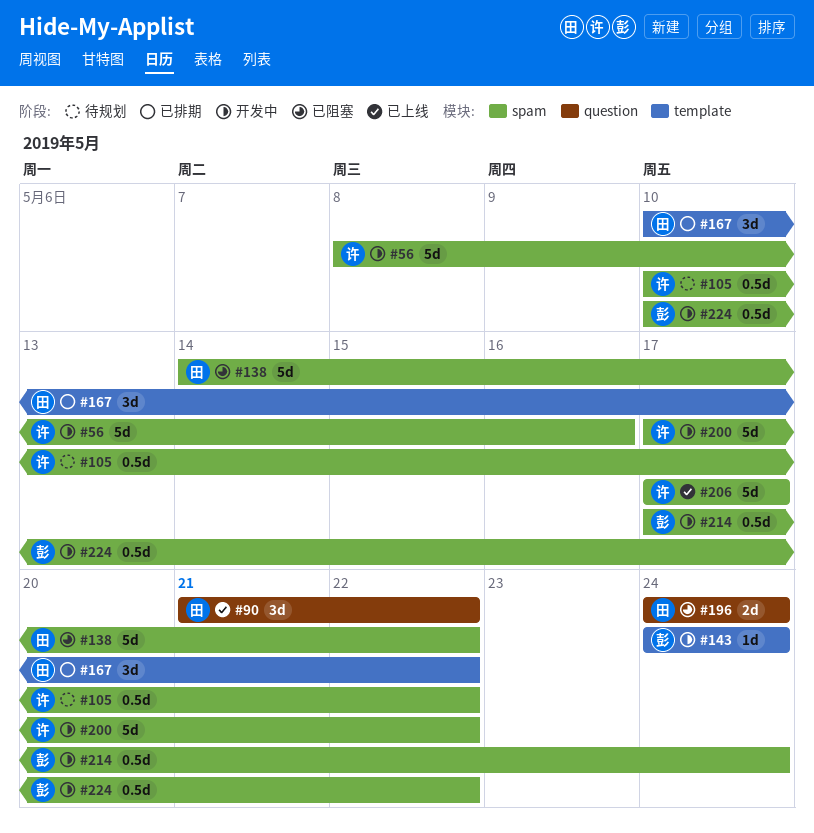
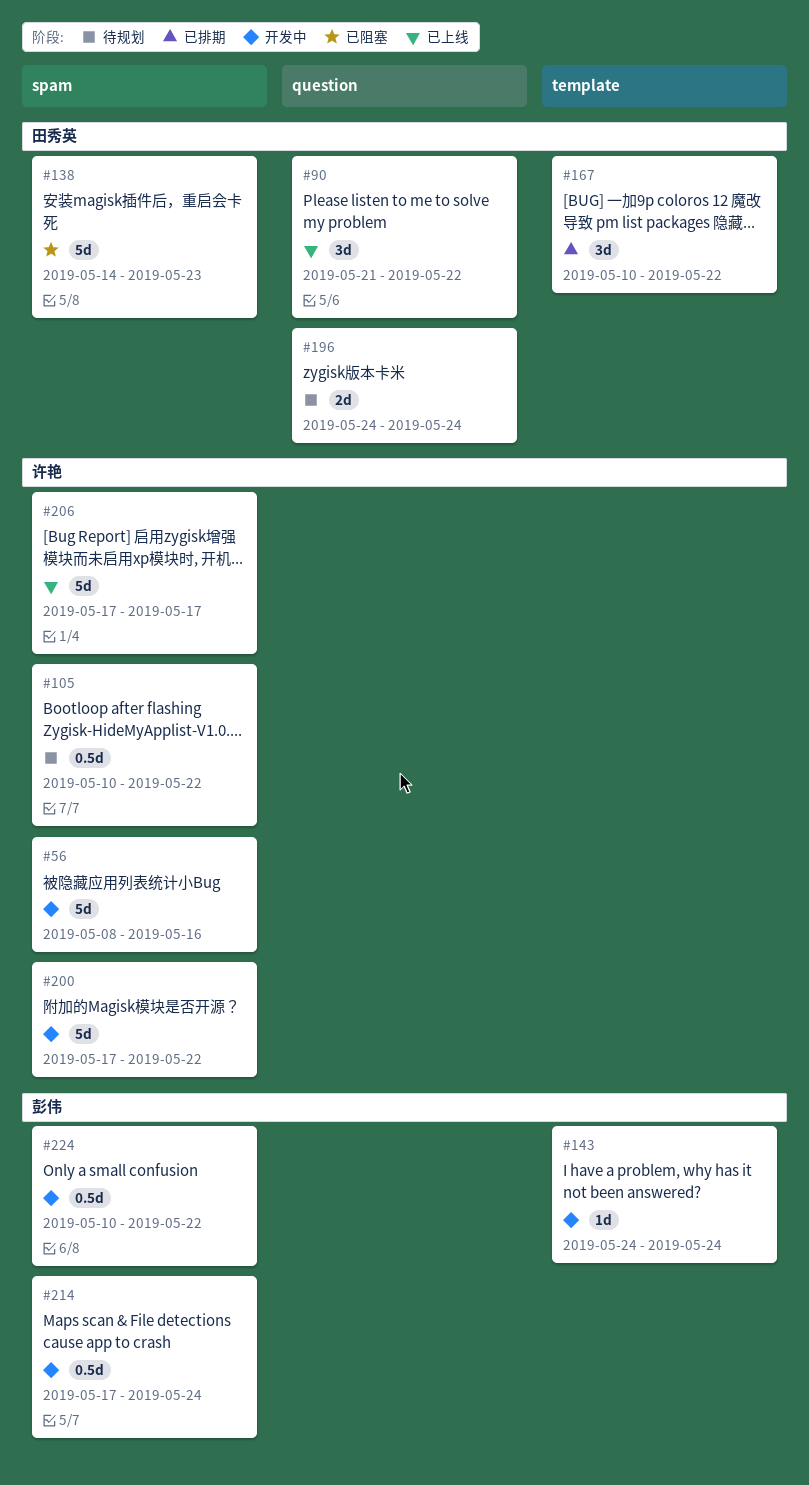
#138, due: May 22 -> May 23
#196, status: 已阻塞 -> 待规划

